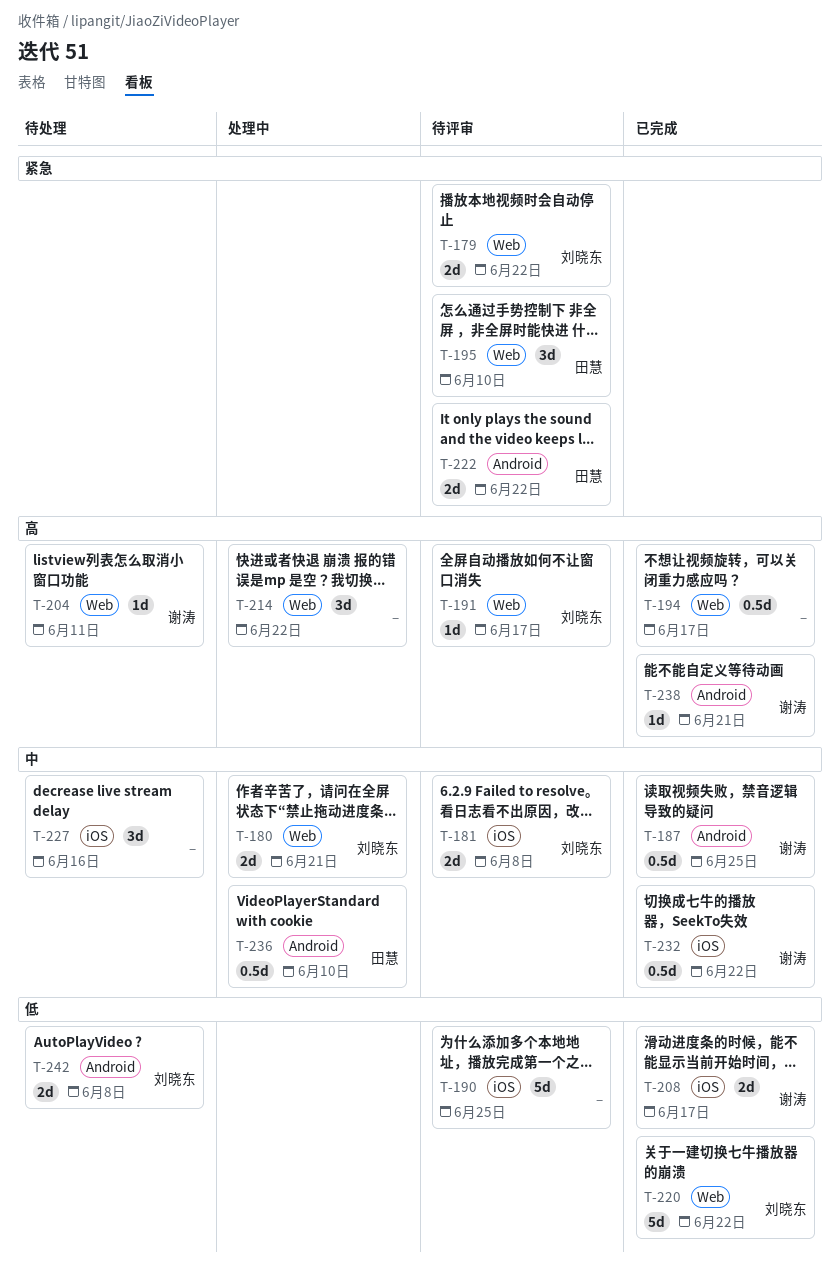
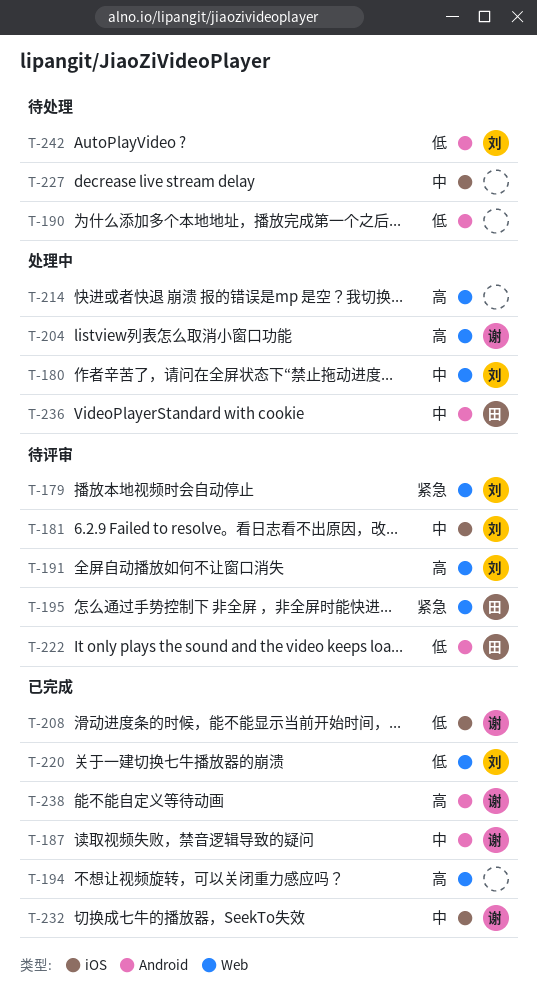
T-190, status: 待评审 -> 待处理
T-190, label: iOS -> Android
T-204, status: 待处理 -> 处理中
T-222, priority: 紧急 -> 低

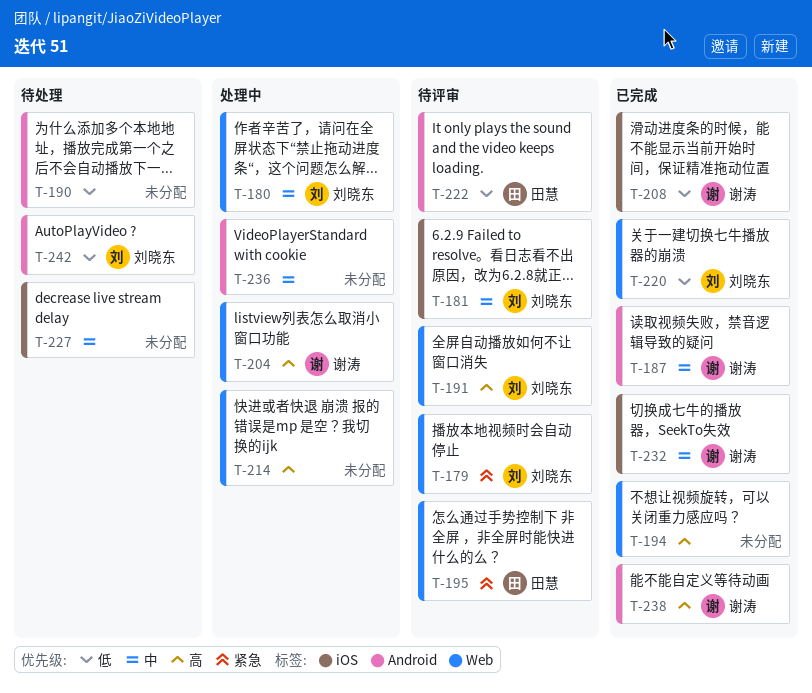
T-236, owner: 田慧 -> none

